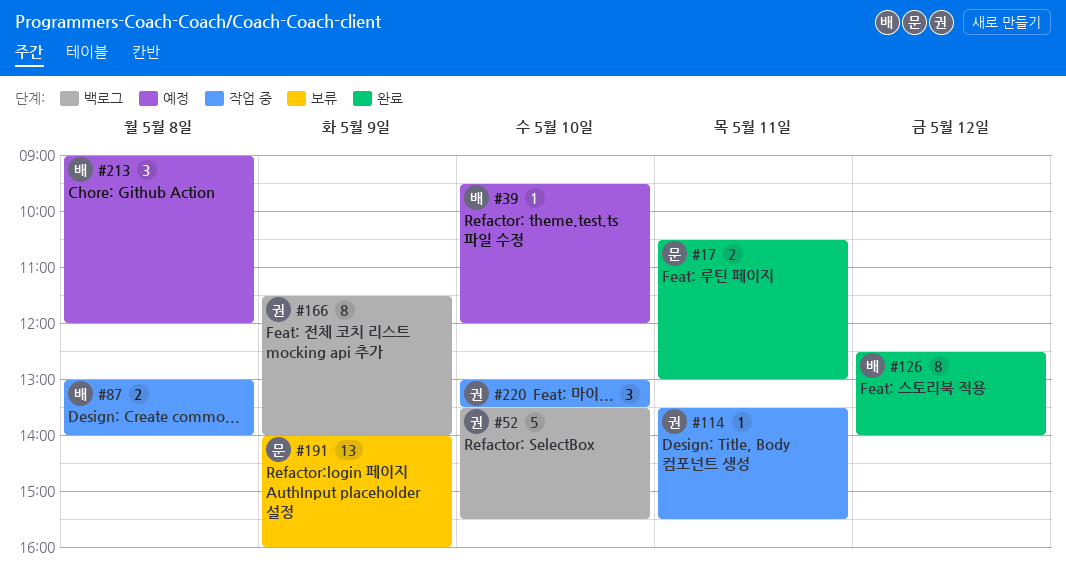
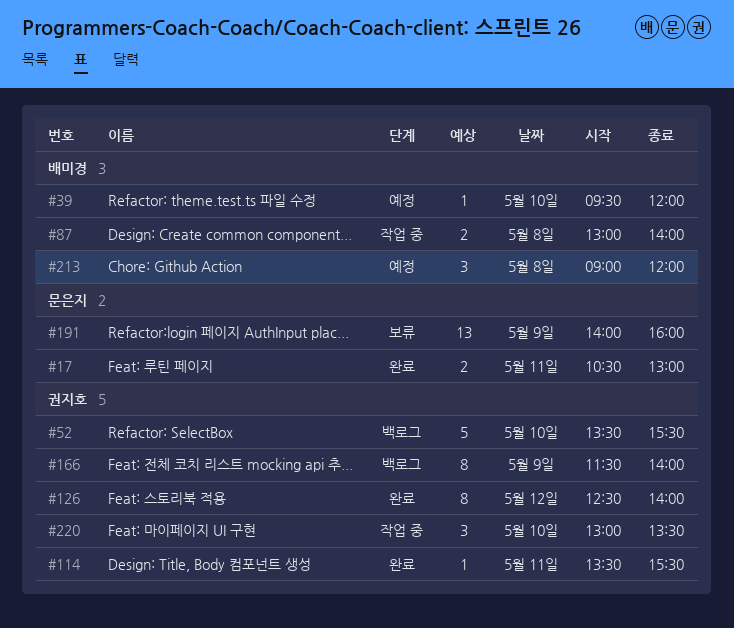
#114, status: 작업 중 -> 완료
#126, owner: 배미경 -> 권지호

